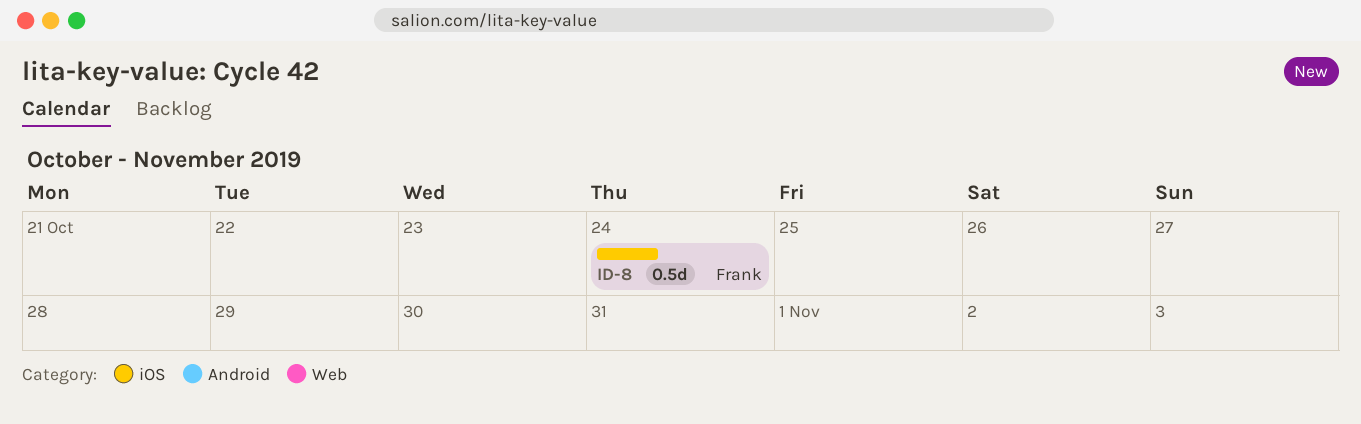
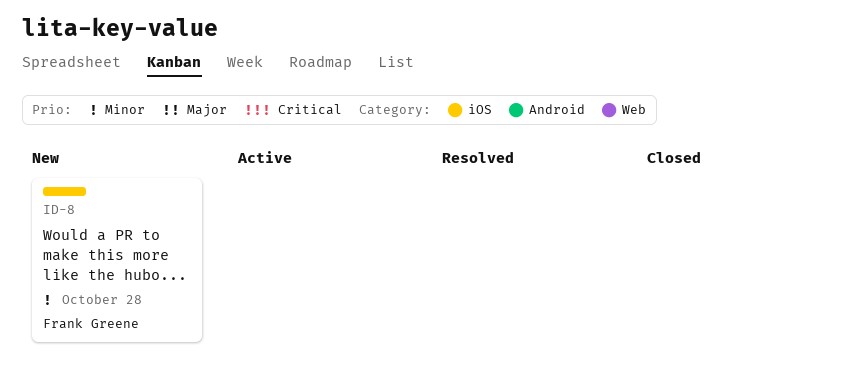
ID-8, due: Oct 24 -> Oct 28

